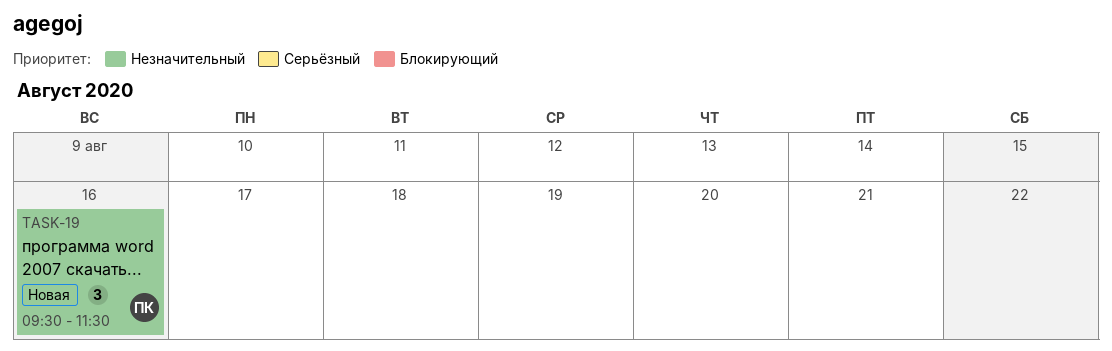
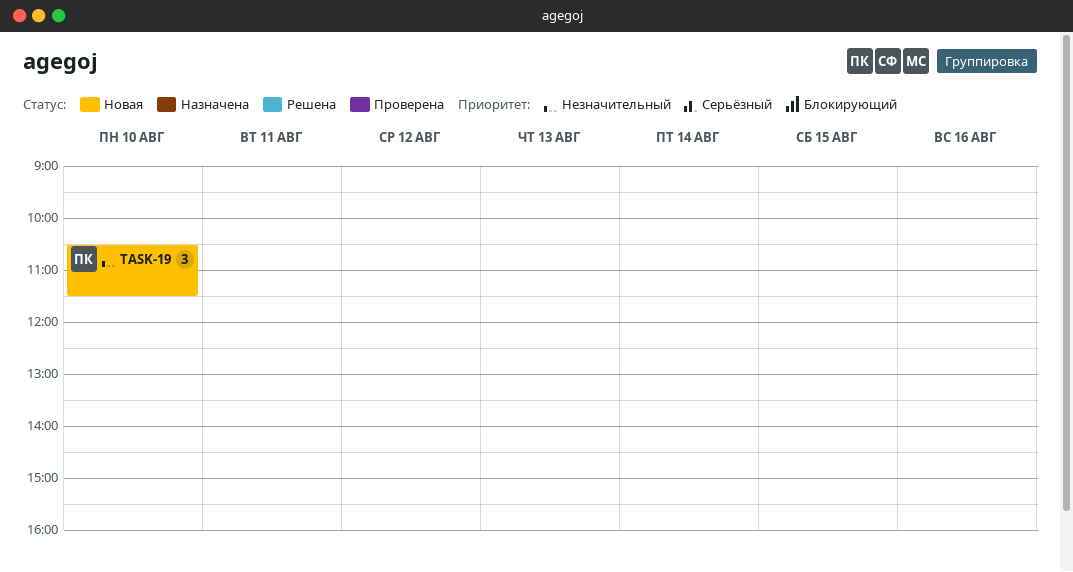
TASK-19, day: Aug 16 -> Aug 10
TASK-19, begins: 09:30 -> 10:30

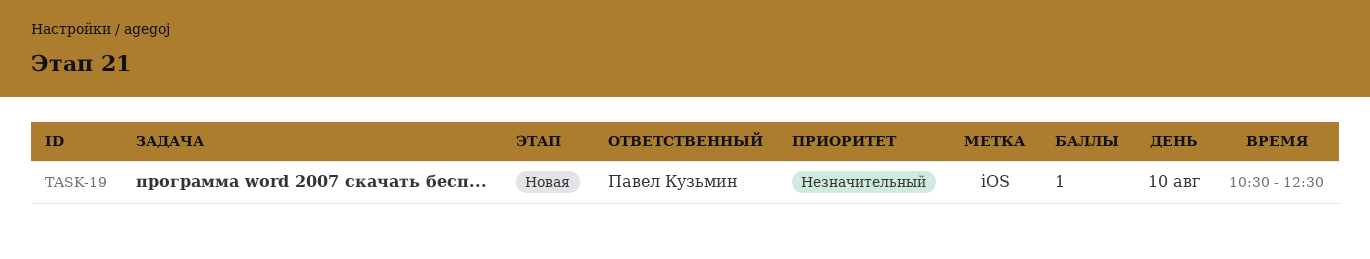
TASK-19, estimate: 3 -> 1
TASK-19, ends: 11:30 -> 12:30

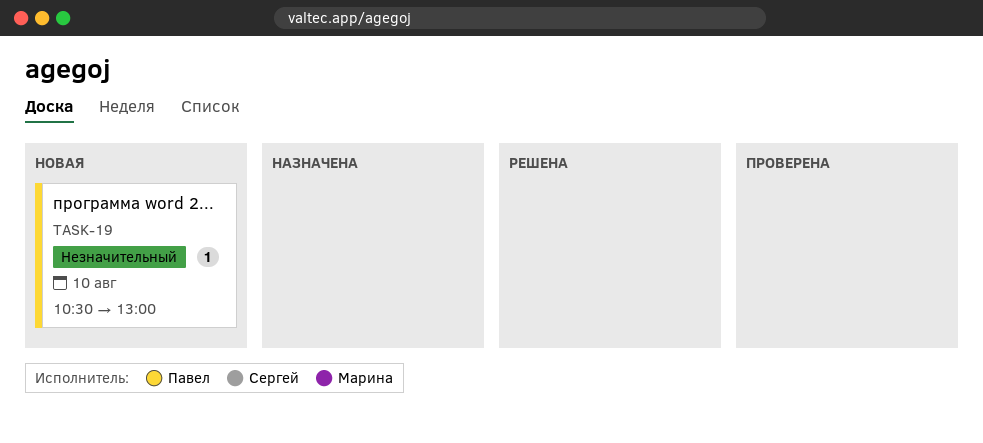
TASK-19, ends: 12:30 -> 13:00

